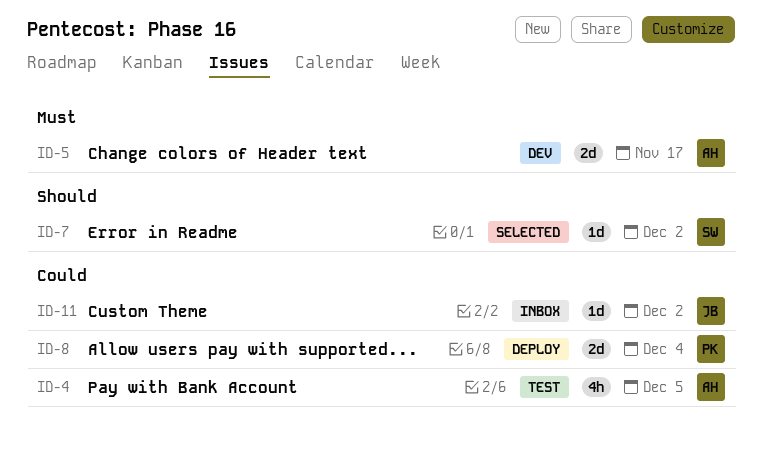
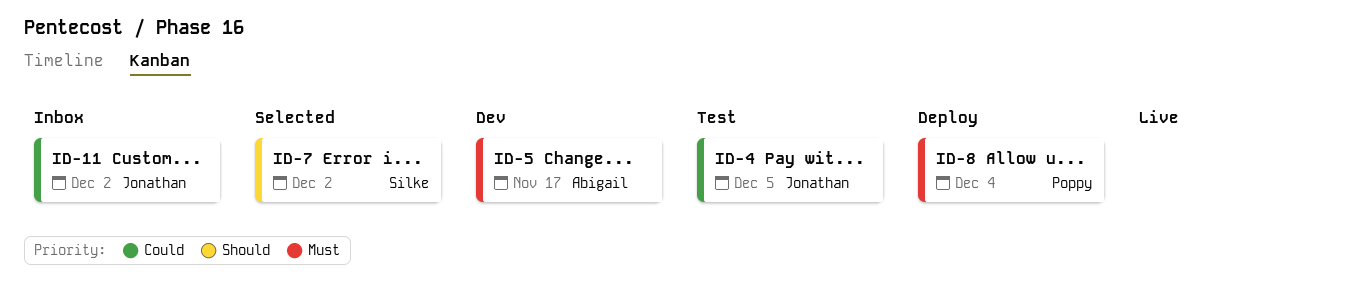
ID-4, owner: Abigail -> Jonathan
ID-8, priority: Could -> Must

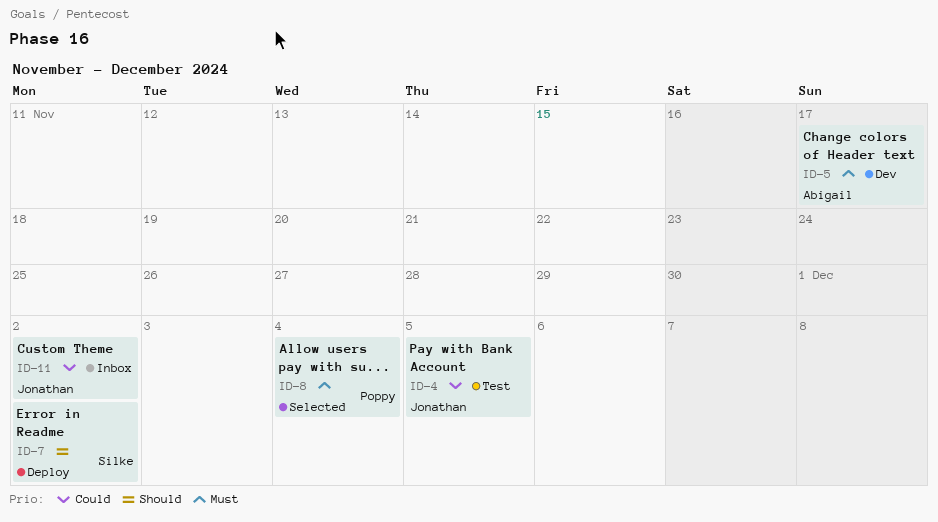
ID-7, status: Selected -> Deploy
ID-8, status: Deploy -> Selected

